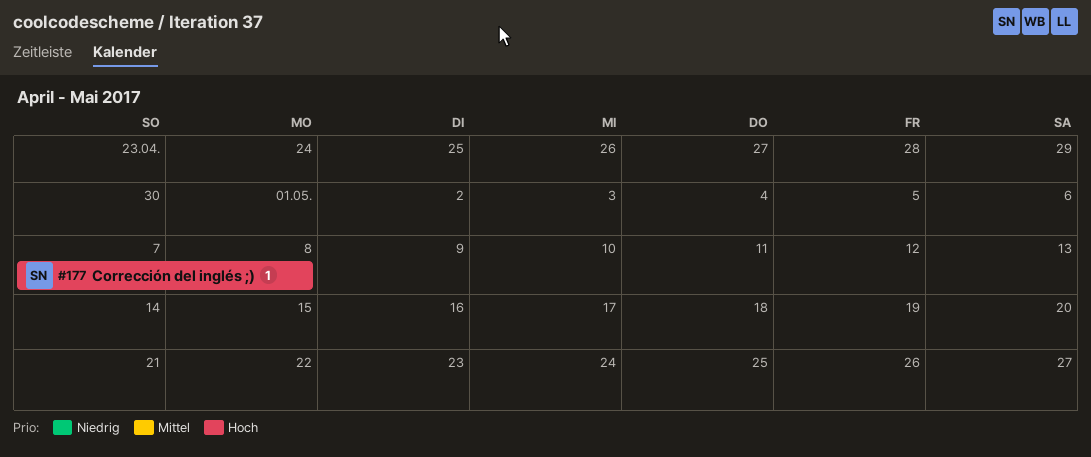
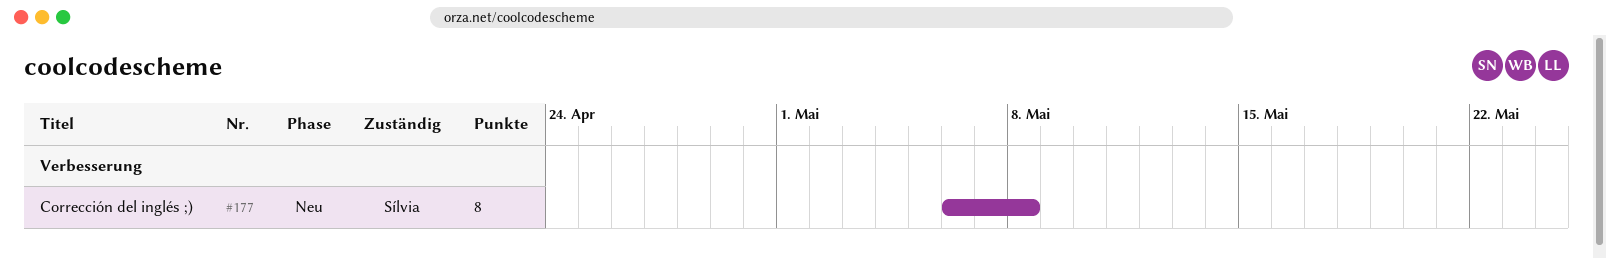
#177, estimate: 1 -> 8
#177, start: May 7 -> May 6

